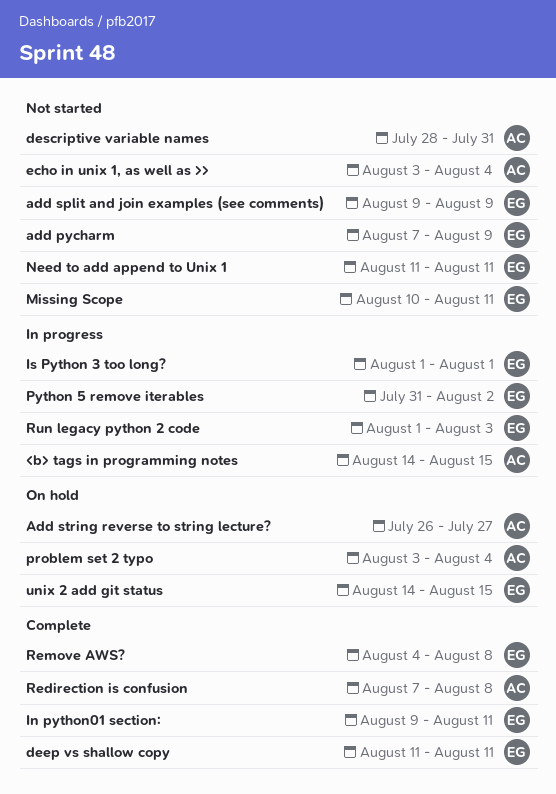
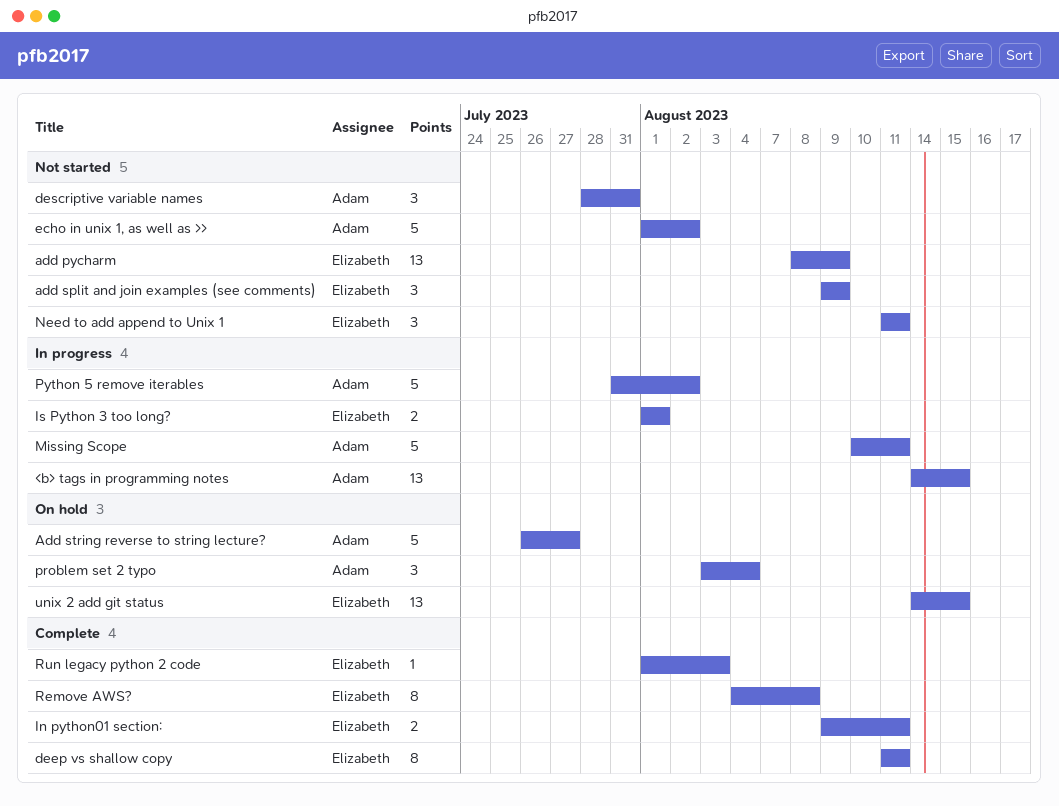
add pycharm, start: Aug 7 -> Aug 8
echo in unix 1, as well as >>, start: Aug 3 -> Aug 1
echo in unix 1, as well as >>, due: Aug 4 -> Aug 2
Missing Scope, status: Not started -> In progress
Missing Scope, owner: Elizabeth -> Adam
Python 5 remove iterables, owner: Elizabeth -> Adam
Redirection is confusion: present -> none
Run legacy python 2 code, status: In progress -> Complete

